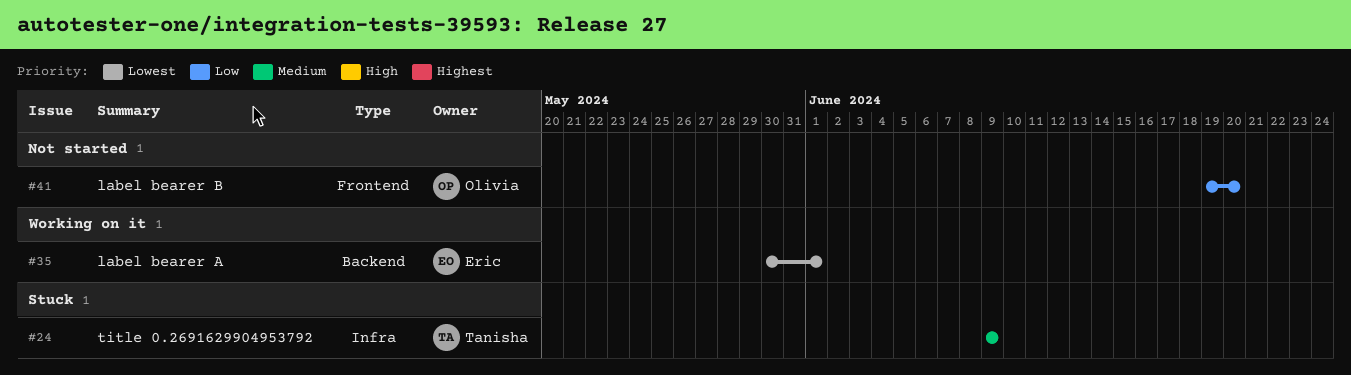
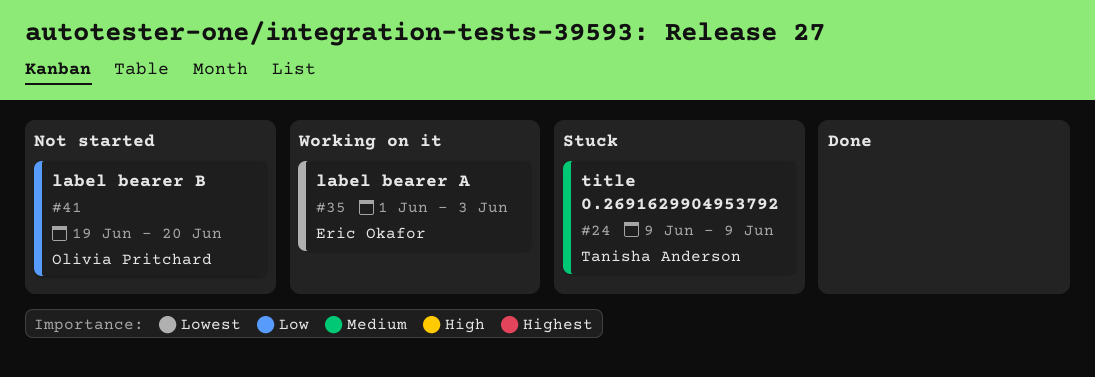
#35, start: May 30 -> Jun 1
#35, due: Jun 1 -> Jun 3

